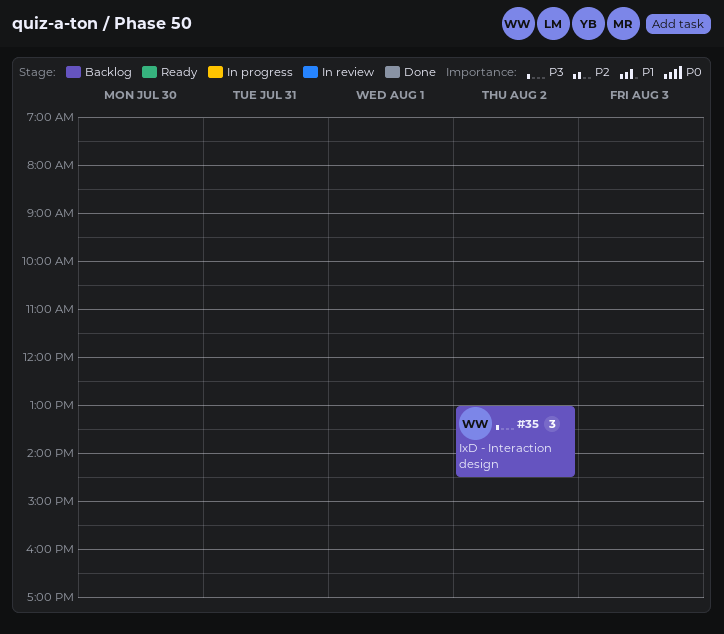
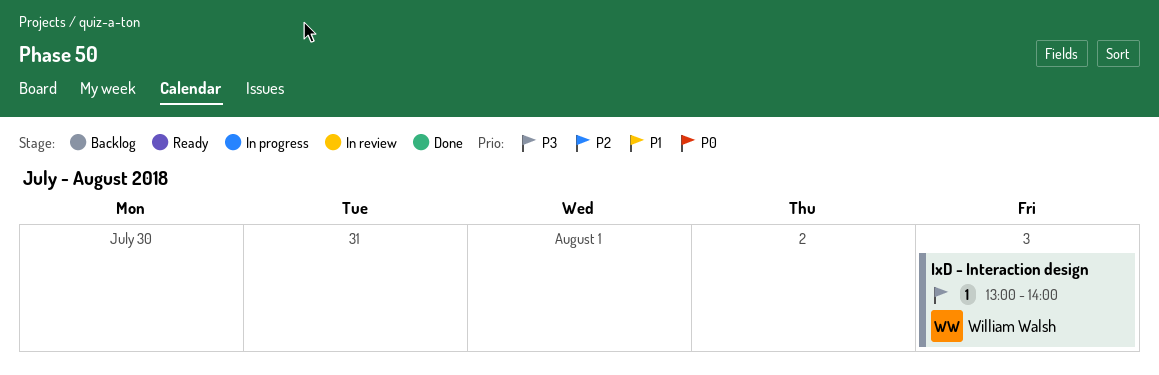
IxD - Interaction design, estimate: 3 -> 1
IxD - Interaction design, day: Aug 2 -> Aug 3
IxD - Interaction design, ends: 14:30 -> 14:00

